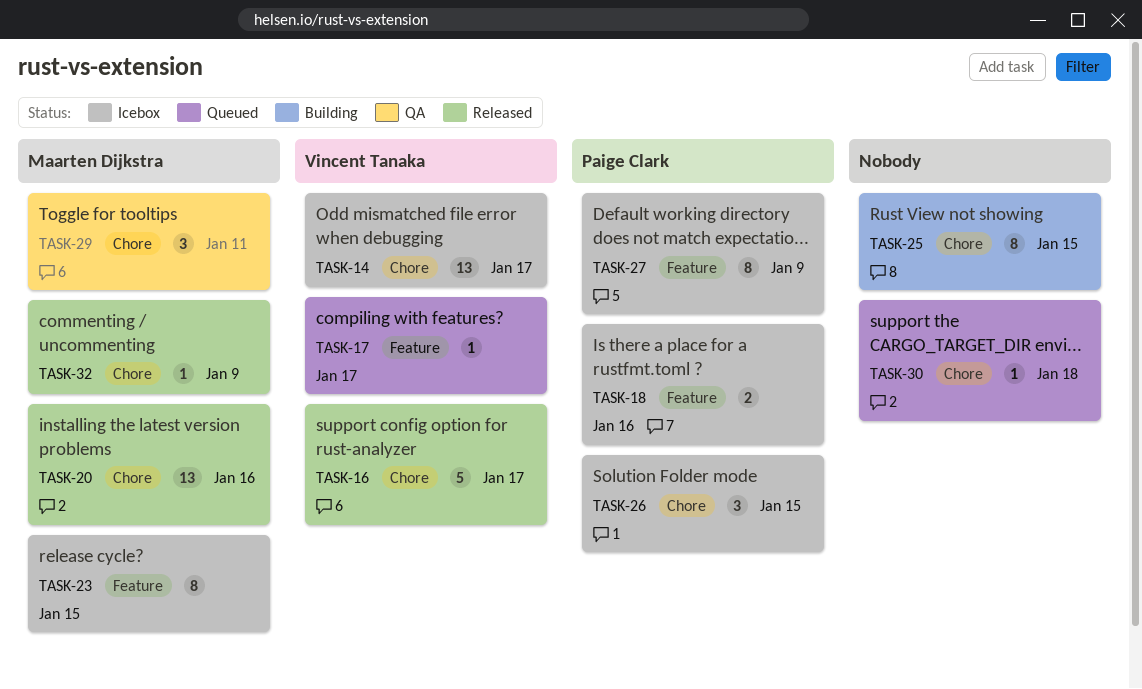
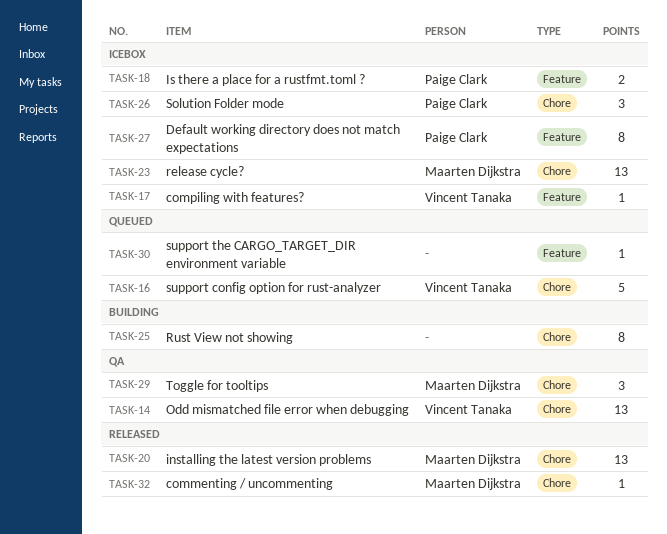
TASK-14, status: Icebox -> QA
TASK-16, status: Released -> Queued
TASK-17, status: Queued -> Icebox
TASK-23, label: Feature -> Chore
TASK-23, estimate: 8 -> 13
TASK-30, label: Chore -> Feature

